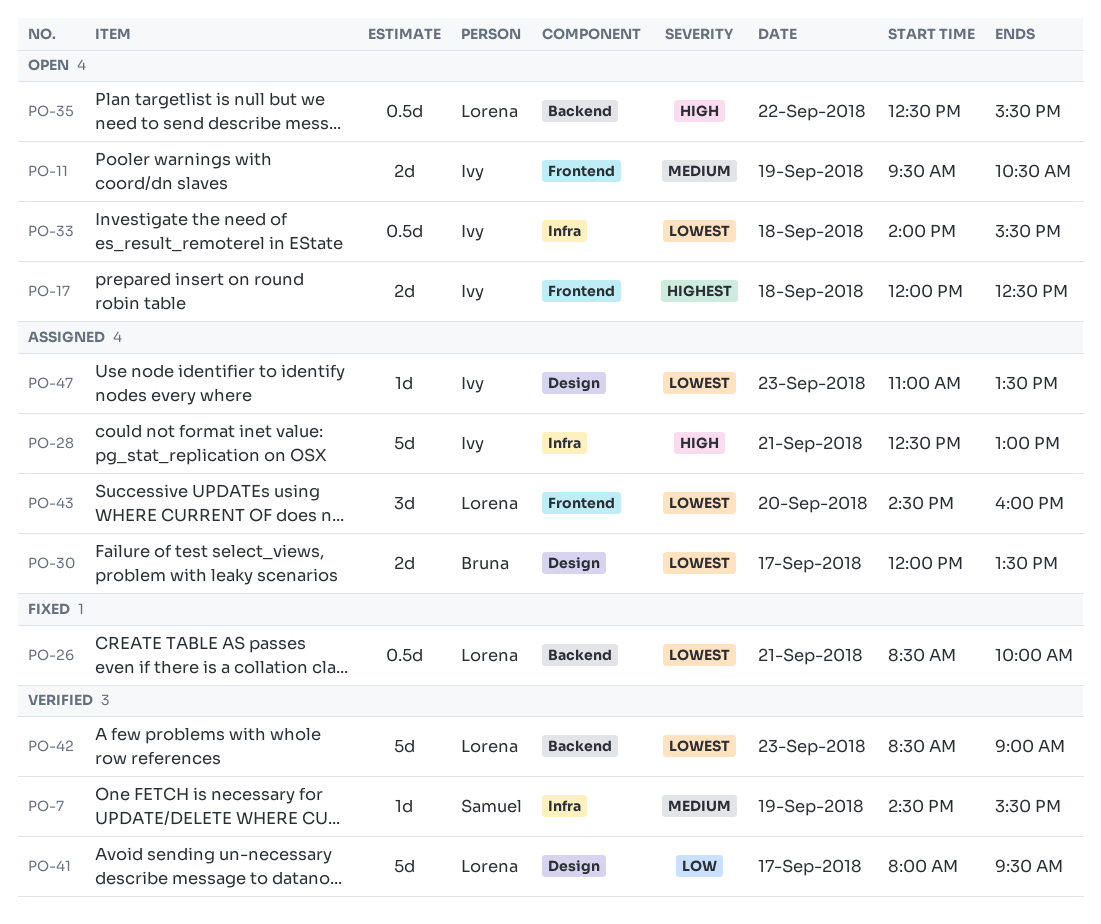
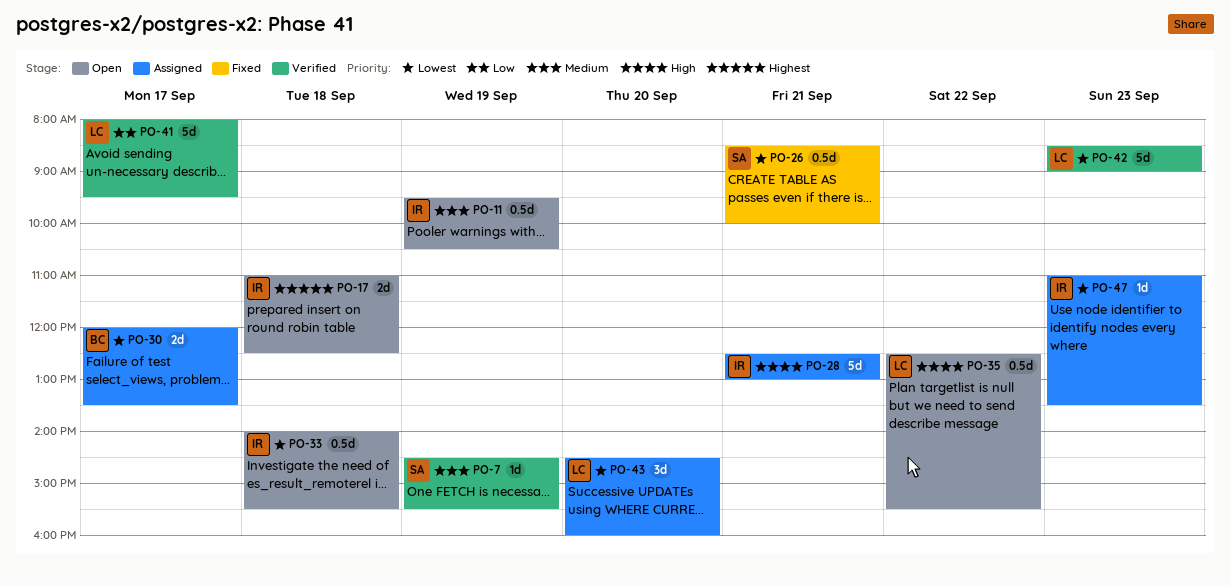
PO-11, estimate: 2d -> 0.5d
PO-17, begins: 12:00 -> 11:00
PO-26, owner: Lorena -> Samuel

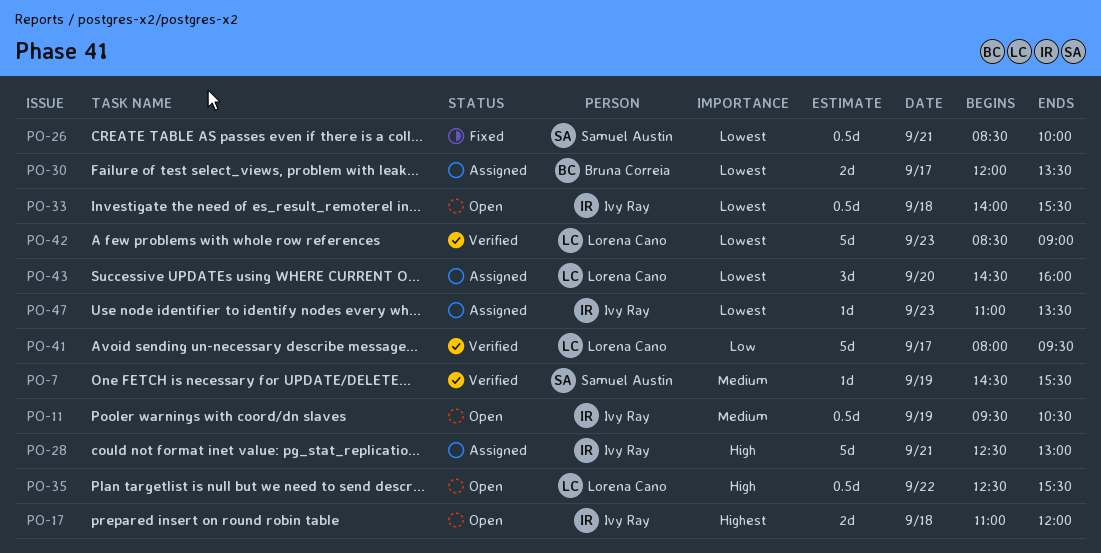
PO-17, ends: 12:30 -> 12:00

